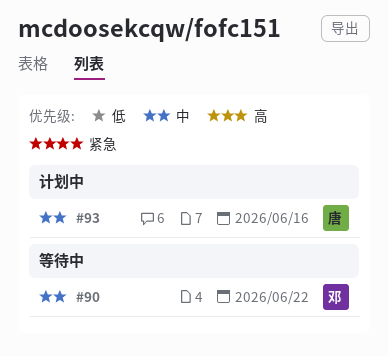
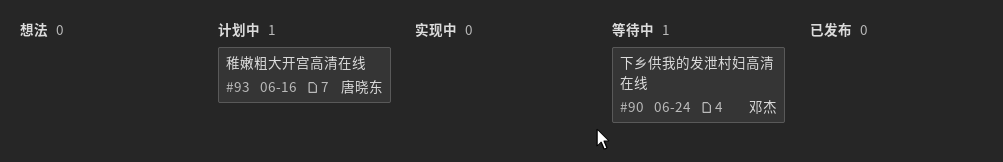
#90, due: Jun 22 -> Jun 24

